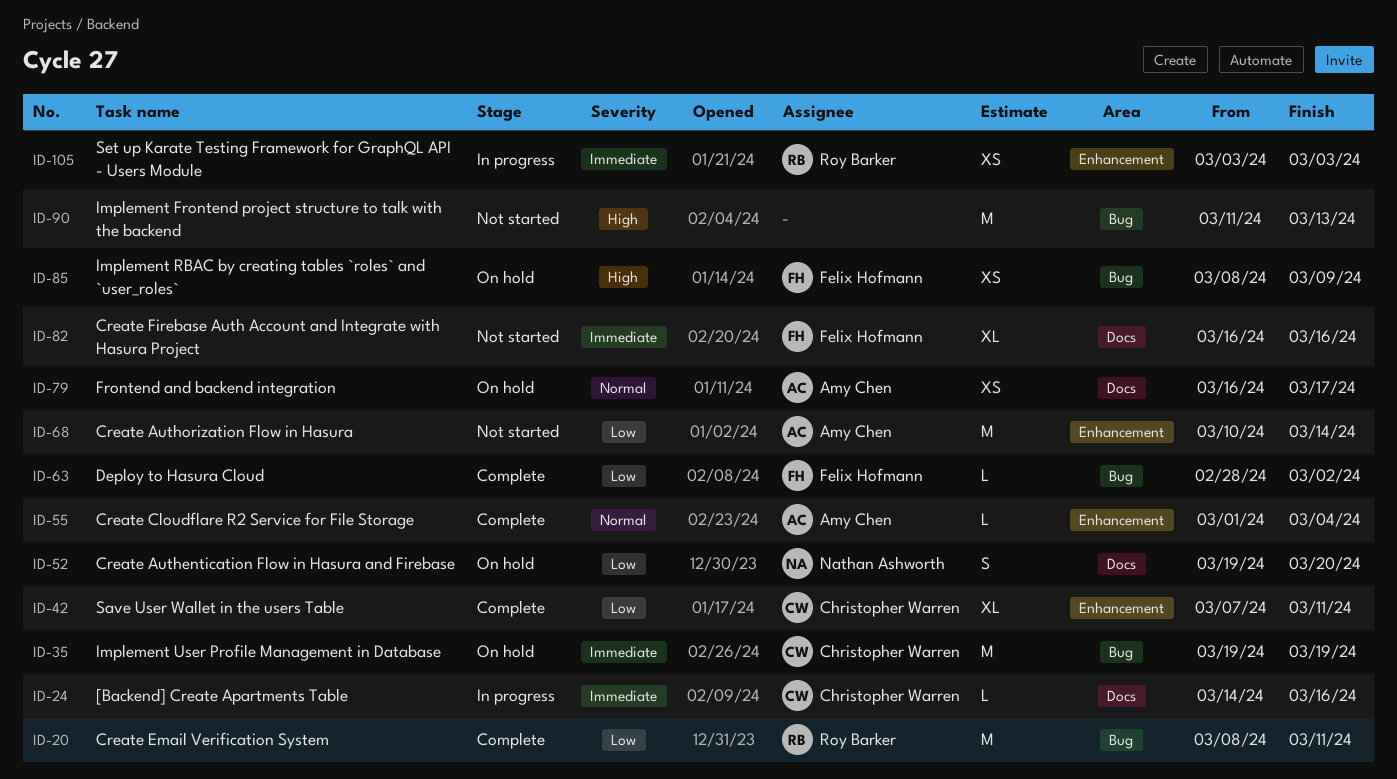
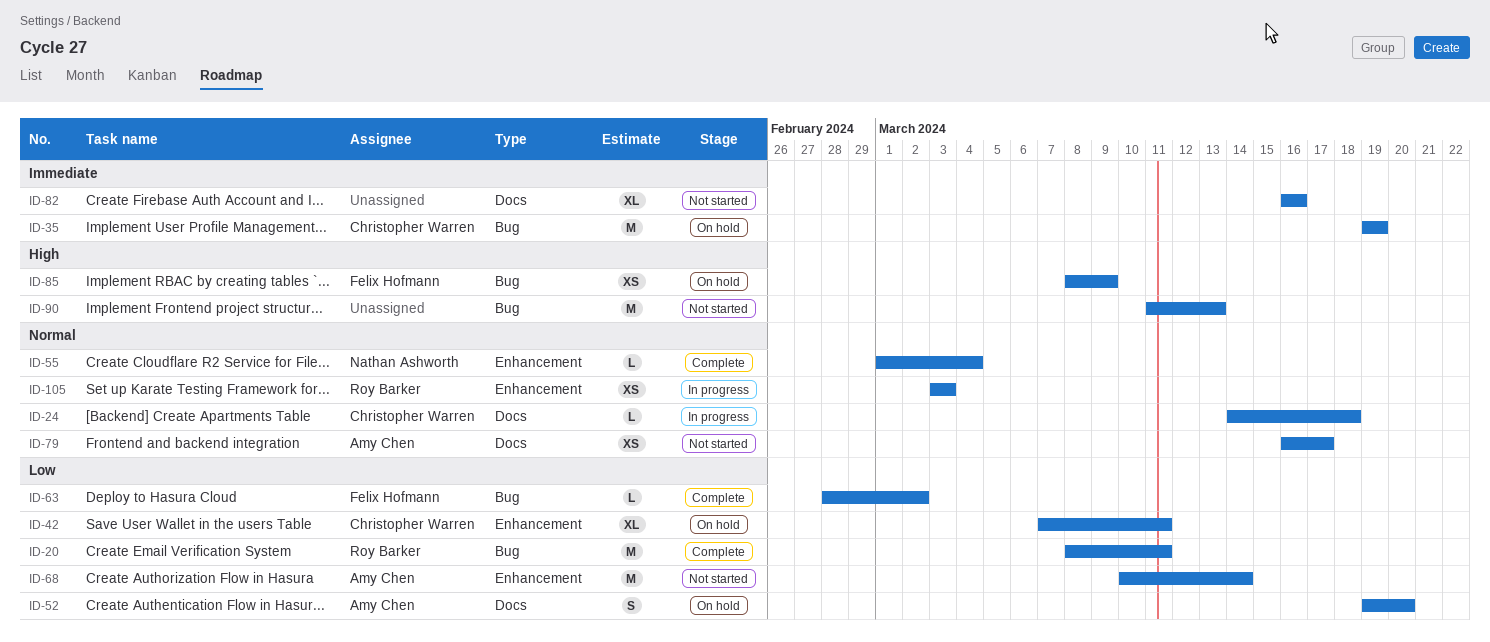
ID-24, priority: Immediate -> Normal
ID-24, due: Mar 16 -> Mar 18
ID-42, status: Complete -> On hold
ID-52, owner: Nathan Ashworth -> Amy Chen
ID-55, owner: Amy Chen -> Nathan Ashworth
ID-79, status: On hold -> Not started
ID-82, owner: Felix Hofmann -> none
ID-105, priority: Immediate -> Normal

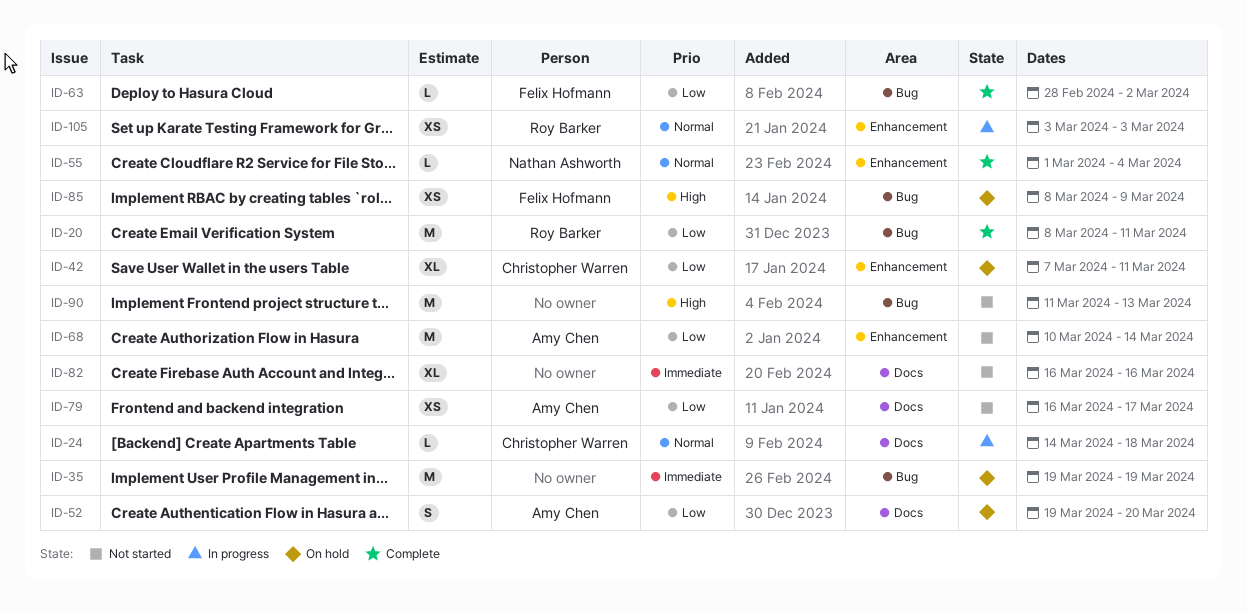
ID-35, owner: Christopher Warren -> none
ID-79, priority: Normal -> Low

